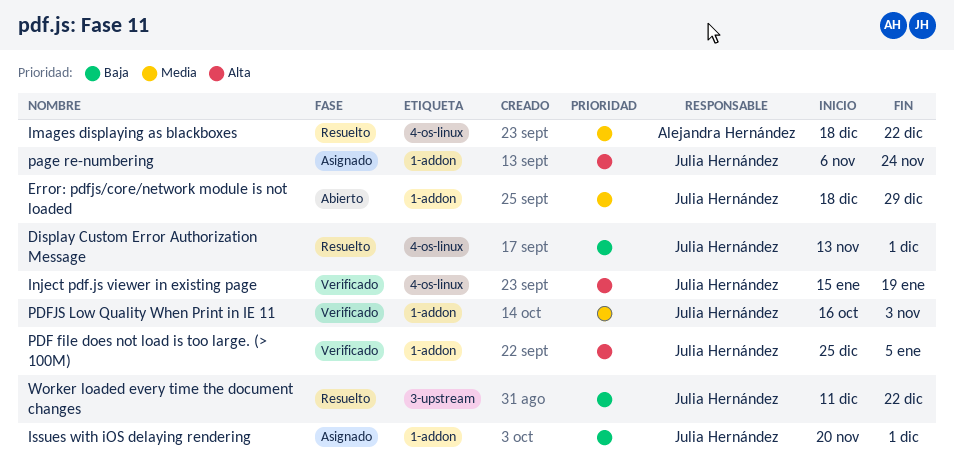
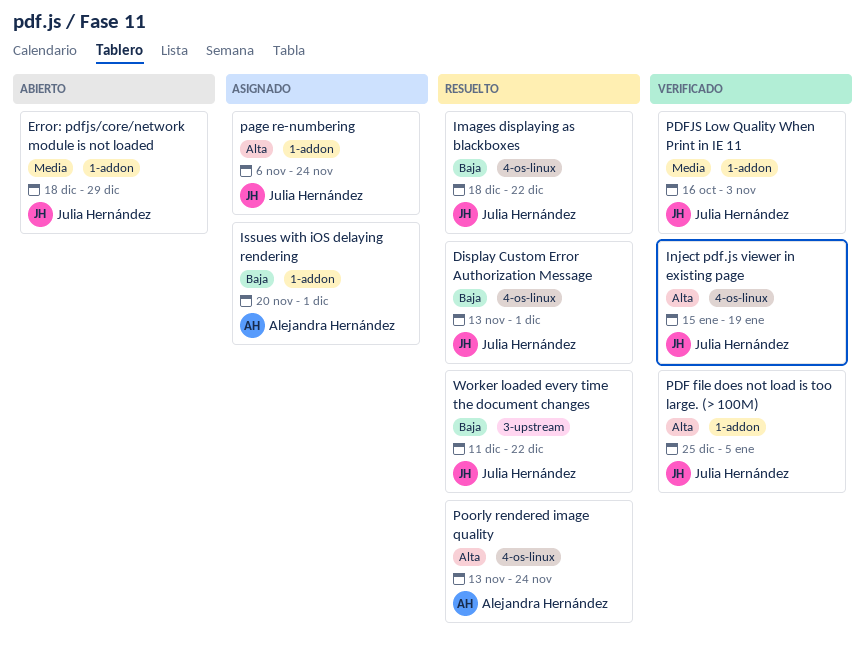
Images displaying as blackboxes, owner: Alejandra Hernández -> Julia Hernández
Images displaying as blackboxes, priority: Media -> Baja
Issues with iOS delaying rendering, owner: Julia Hernández -> Alejandra Hernández
Poorly rendered image quality: none -> present

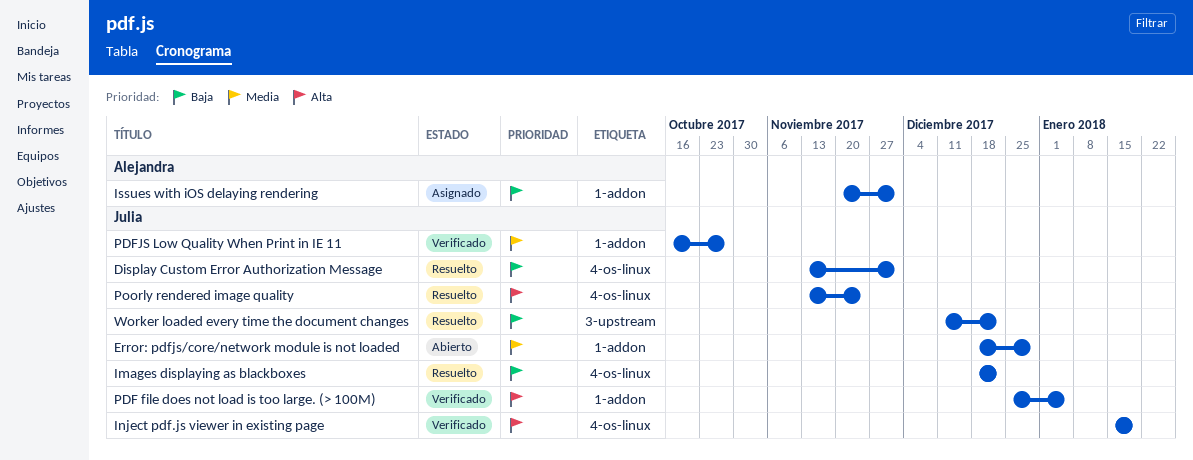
page re-numbering: present -> none
PDFJS Low Quality When Print in IE 11, due: Nov 3 -> Oct 27
Poorly rendered image quality, owner: Alejandra Hernández -> Julia Hernández

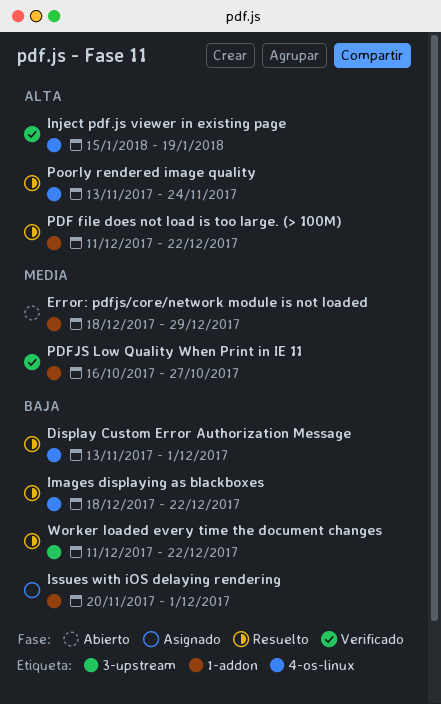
PDF file does not load is too large. (> 100M), status: Verificado -> Resuelto
PDF file does not load is too large. (> 100M), start: Dec 25 -> Dec 11
PDF file does not load is too large. (> 100M), due: Jan 5 -> Dec 22

